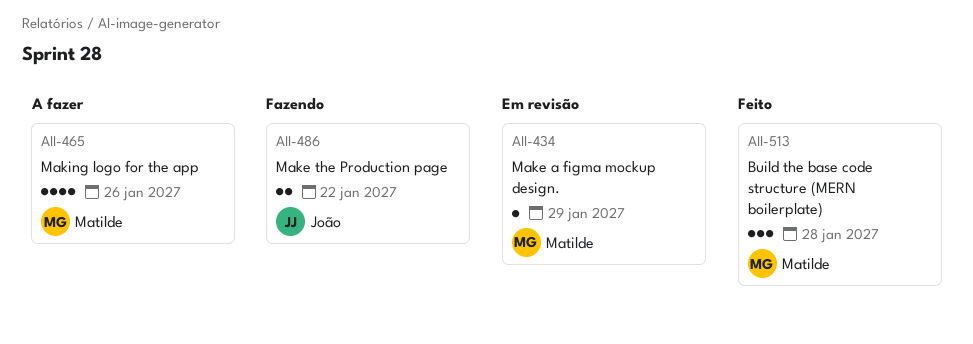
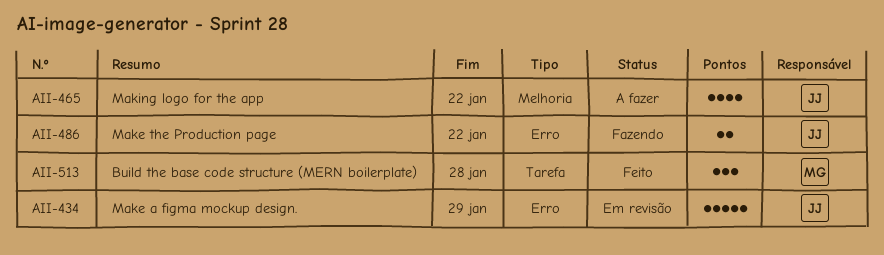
AII-434, owner: Matilde -> João
AII-434, estimate: 1 -> 5
AII-465, owner: Matilde -> João
AII-465, due: Jan 26 -> Jan 22

